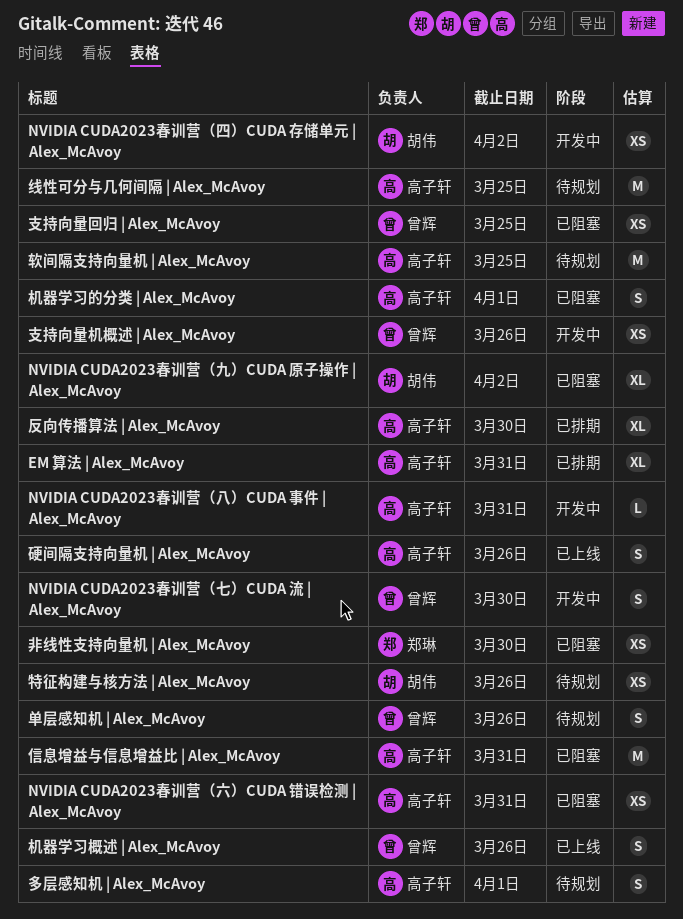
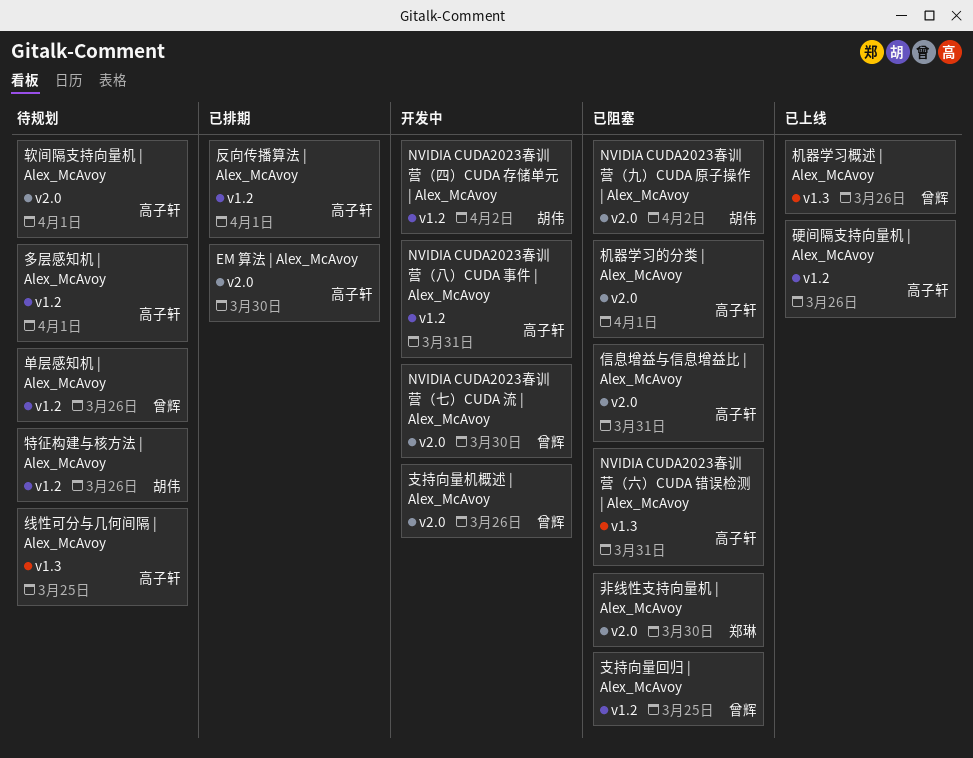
EM 算法 | Alex_McAvoy, due: Mar 31 -> Mar 30
反向传播算法 | Alex_McAvoy, due: Mar 30 -> Apr 1
软间隔支持向量机 | Alex_McAvoy, due: Mar 25 -> Apr 1

